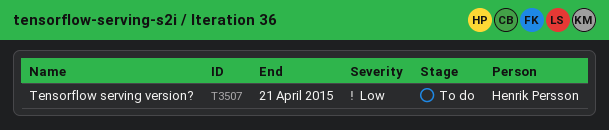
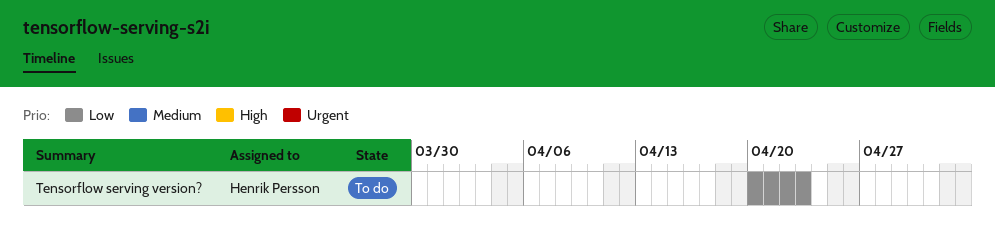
Tensorflow serving version?, due: Apr 21 -> Apr 23

